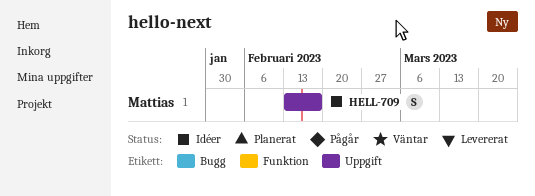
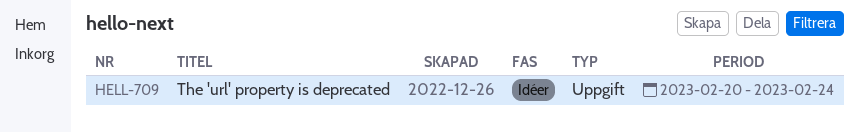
HELL-709, start: Feb 13 -> Feb 20
HELL-709, due: Feb 17 -> Feb 24

